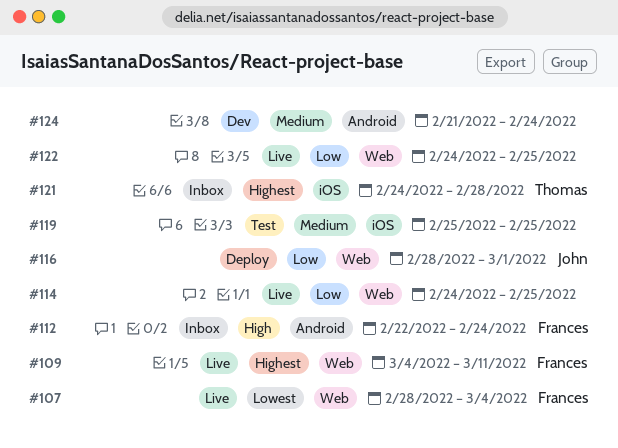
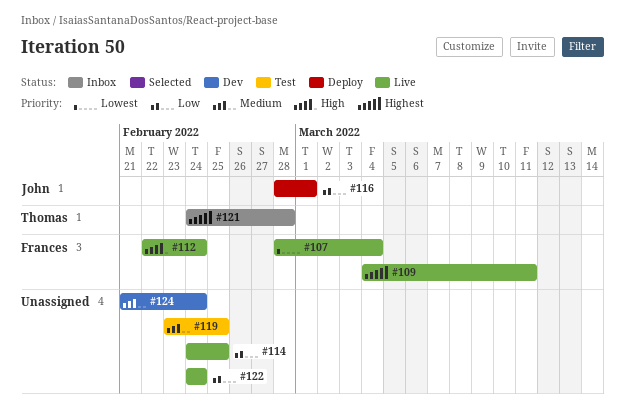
#112, status: Inbox -> Live
#119, start: Feb 25 -> Feb 23
#122, due: Feb 25 -> Feb 24

